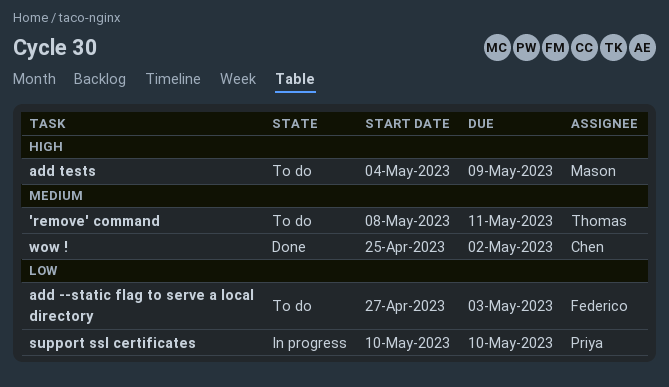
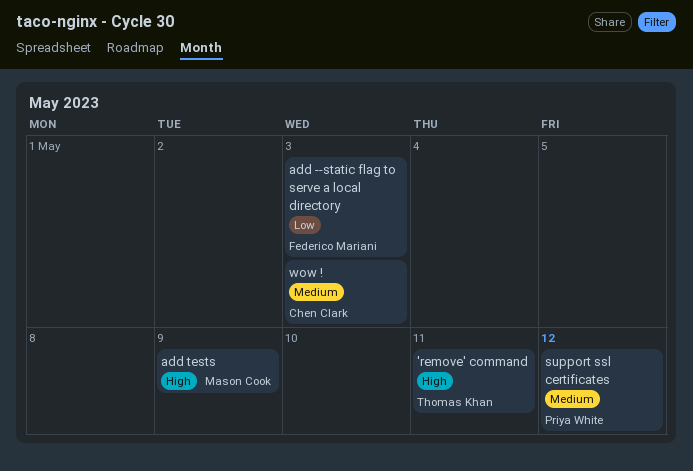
'remove' command, priority: Medium -> High
support ssl certificates, priority: Low -> Medium
support ssl certificates, due: May 10 -> May 12
wow !, due: May 2 -> May 3

